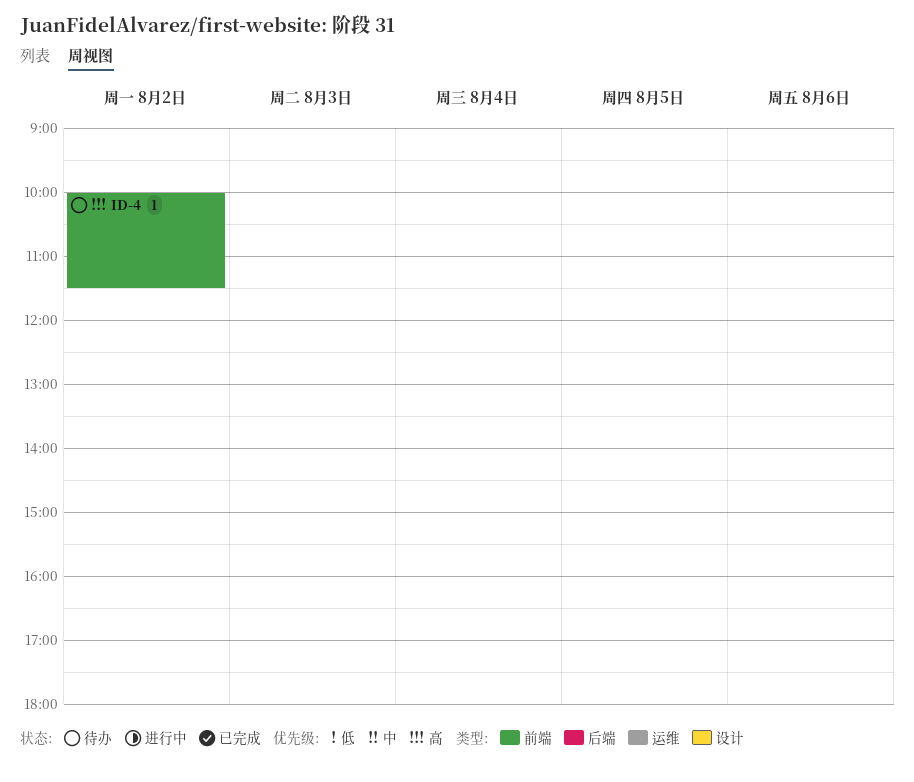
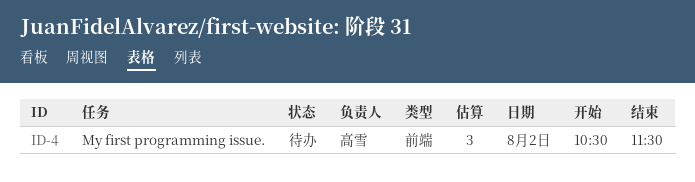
ID-4, estimate: 1 -> 3
ID-4, begins: 10:00 -> 10:30

